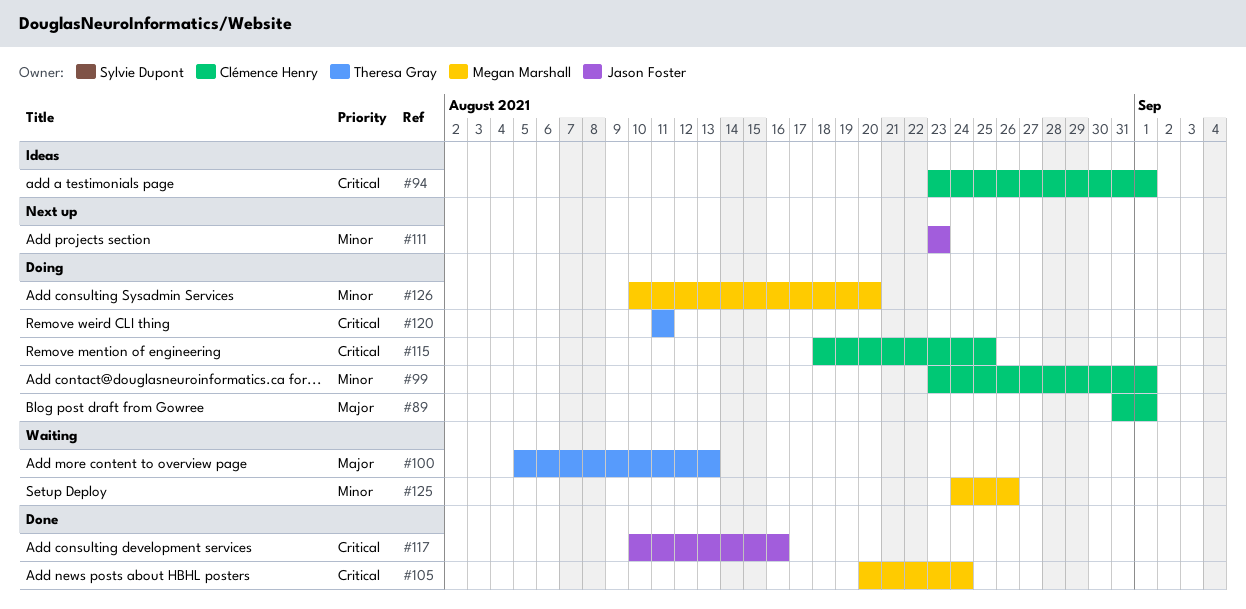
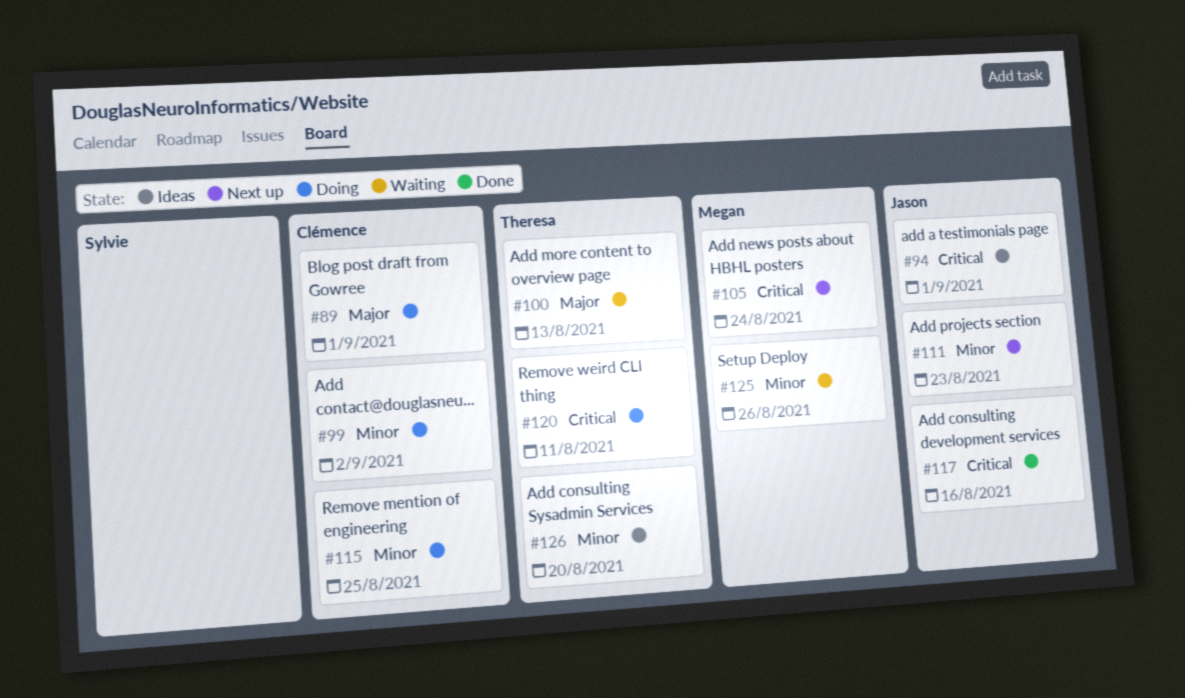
#94, owner: Clémence Henry -> Jason Foster
#99, due: Sep 1 -> Sep 2
#105, status: Done -> Next up
#115, priority: Critical -> Minor
#126, status: Doing -> Ideas
#126, owner: Megan Marshall -> Theresa Gray

